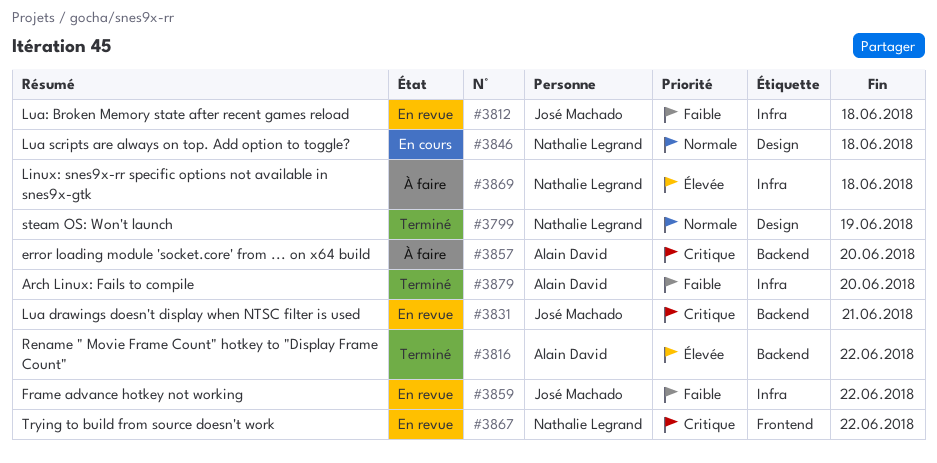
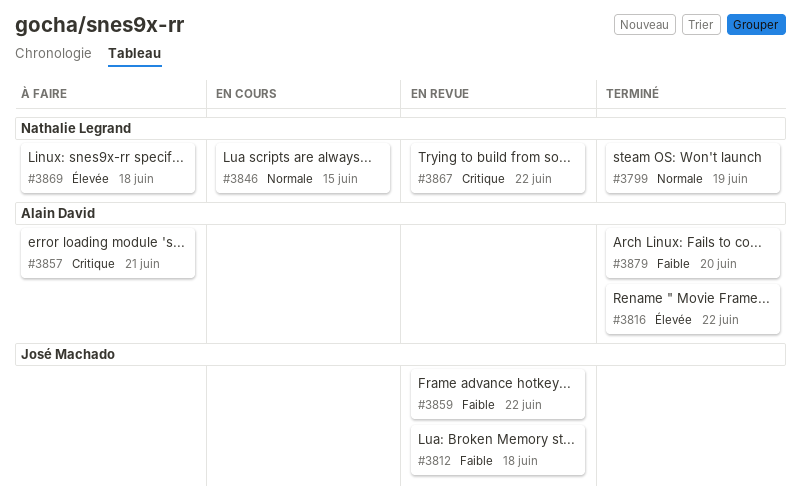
#3831: present -> none
#3846, due: Jun 18 -> Jun 15
#3857, due: Jun 20 -> Jun 21

